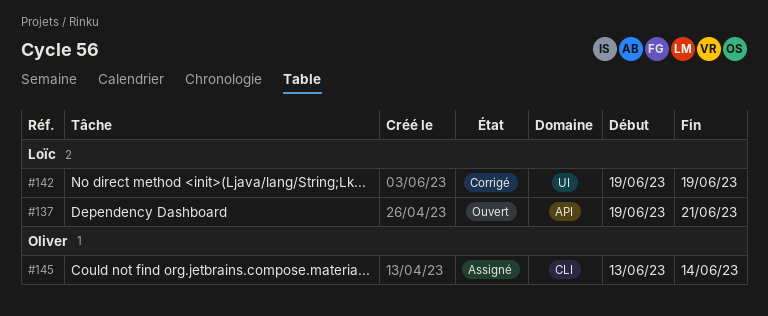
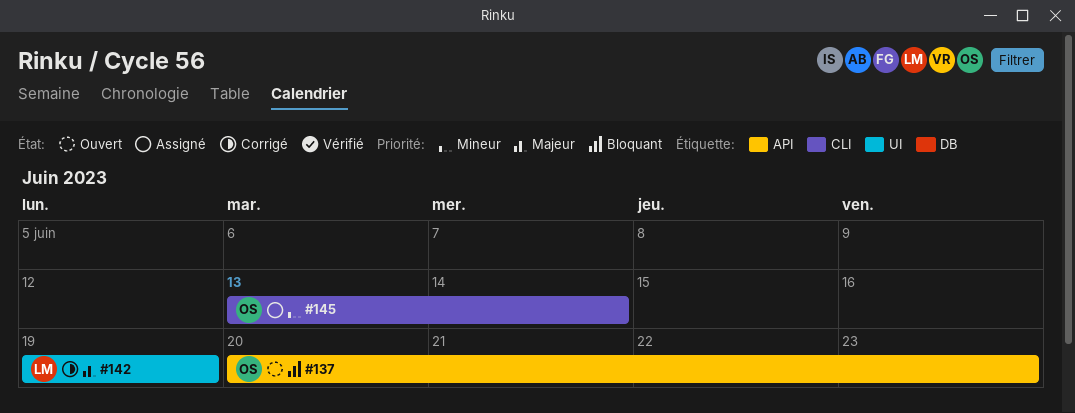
#137, owner: Loïc -> Oliver
#137, start: Jun 19 -> Jun 20
#137, due: Jun 21 -> Jun 23

